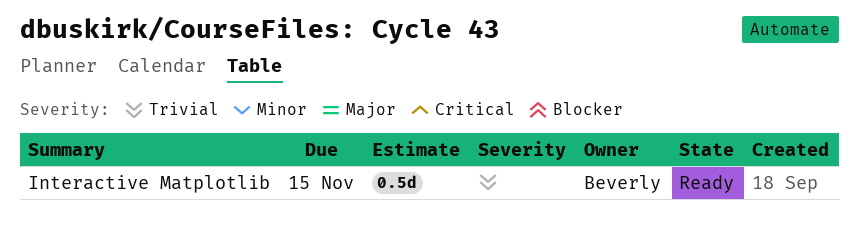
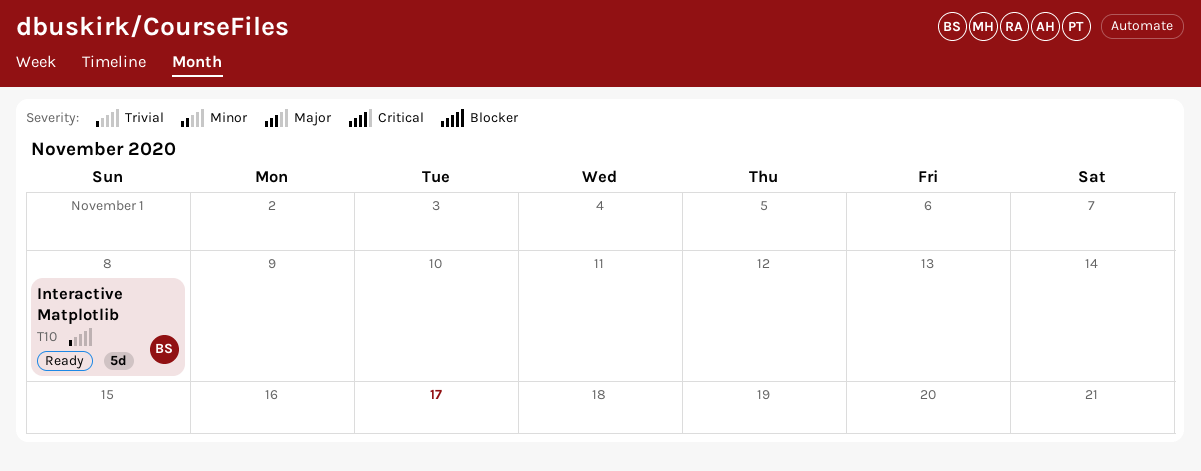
Interactive Matplotlib, estimate: 0.5d -> 5d
Interactive Matplotlib, due: Nov 15 -> Nov 8

